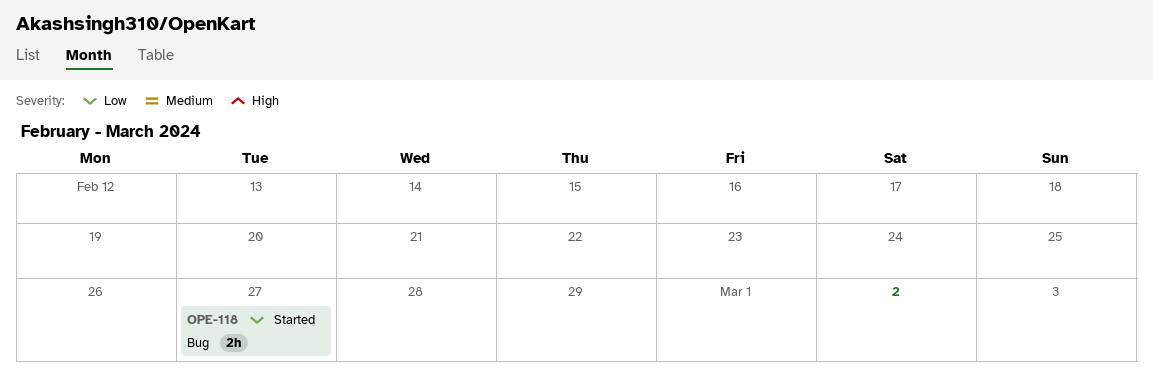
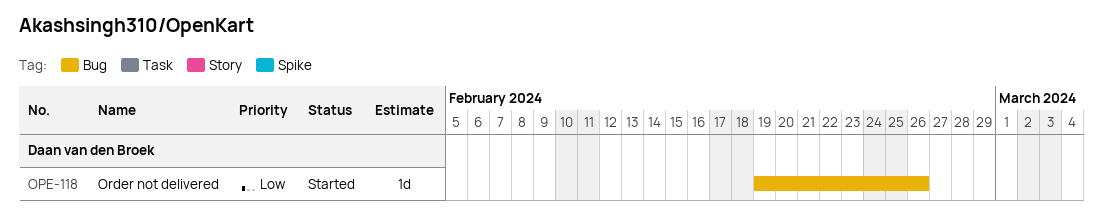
OPE-118, estimate: 2h -> 1d
OPE-118, due: Feb 27 -> Feb 26

